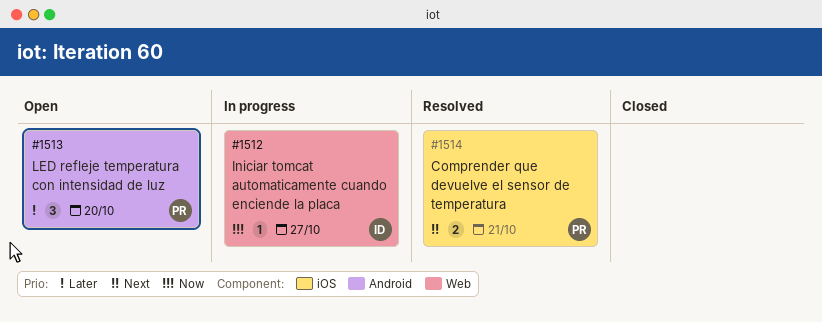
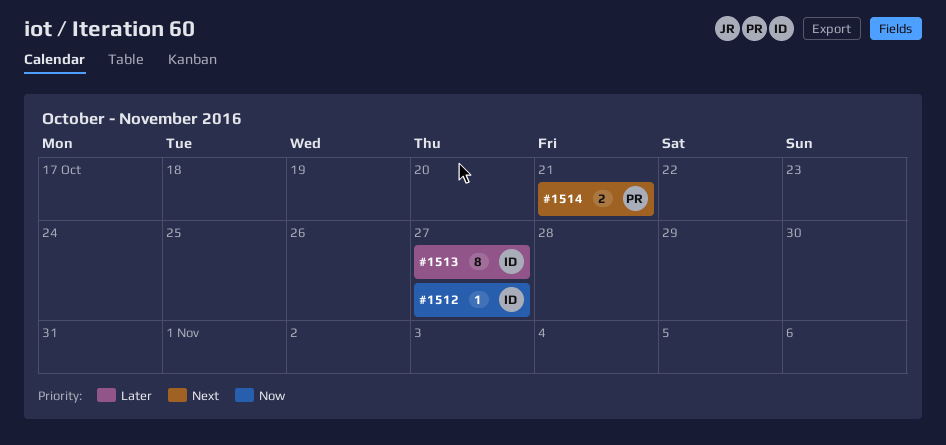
#1513, owner: PR -> ID
#1513, estimate: 3 -> 8
#1513, due: Oct 20 -> Oct 27

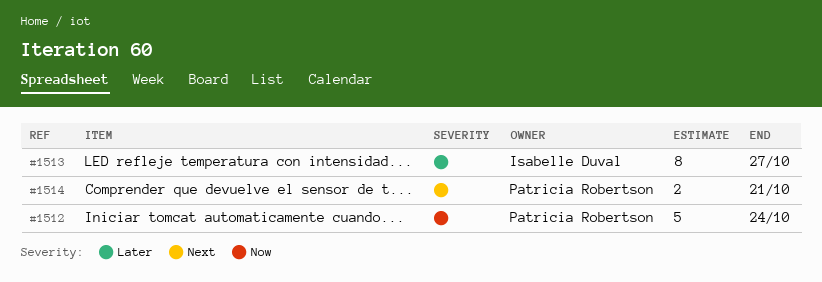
#1512, owner: Isabelle Duval -> Patricia Robertson
#1512, estimate: 1 -> 5
#1512, due: Oct 27 -> Oct 24

